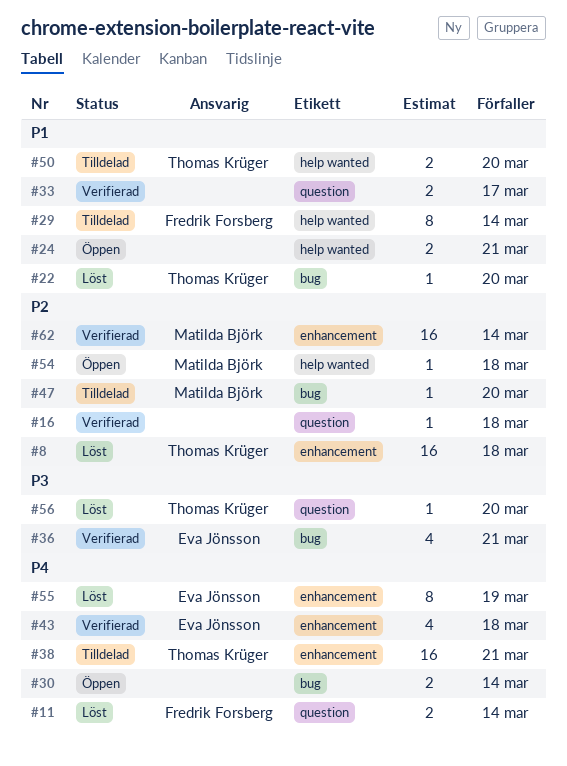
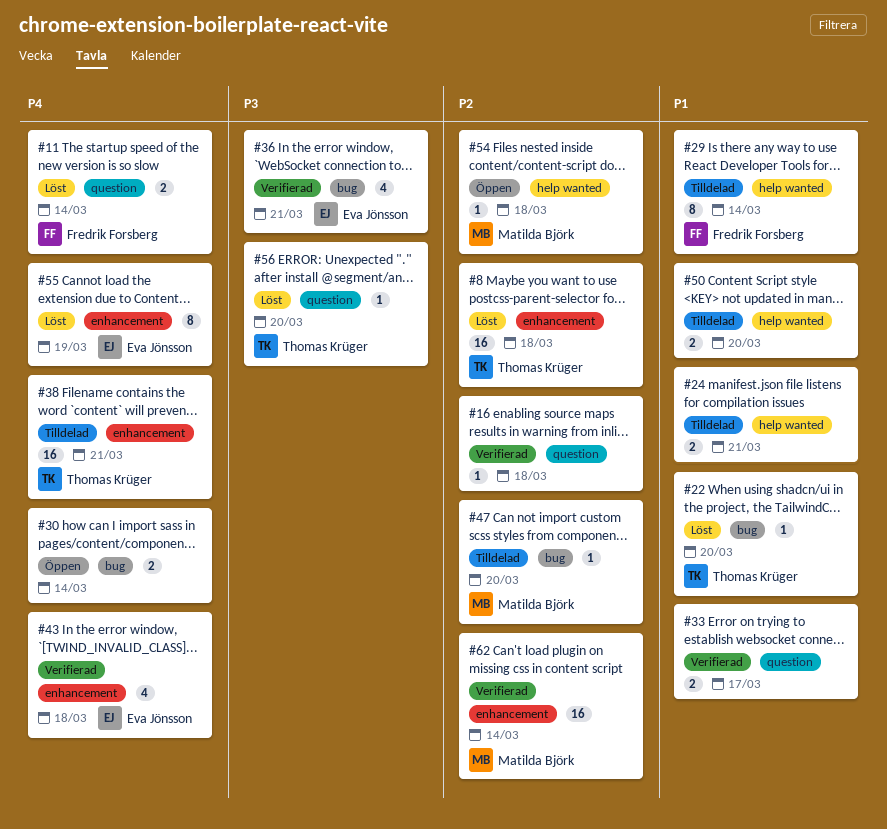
#24, status: Öppen -> Tilldelad
#50, owner: Thomas Krüger -> none

